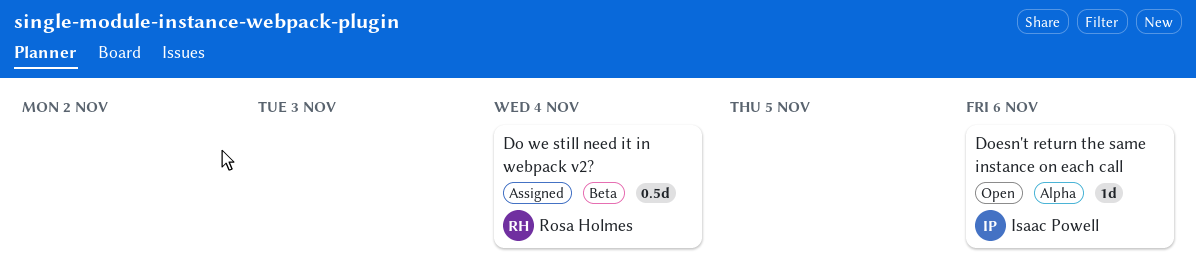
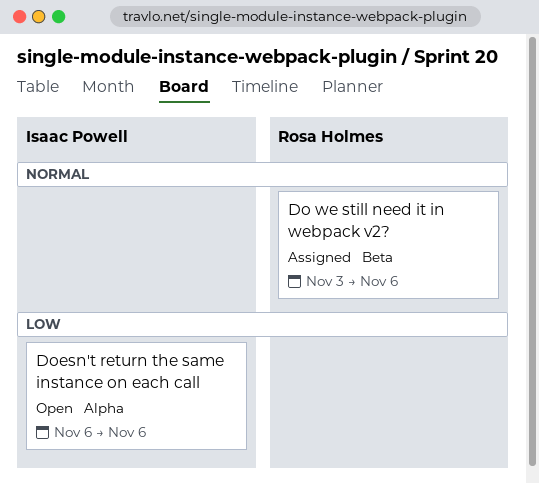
Do we still need it in webpack v2?, due: Nov 4 -> Nov 6

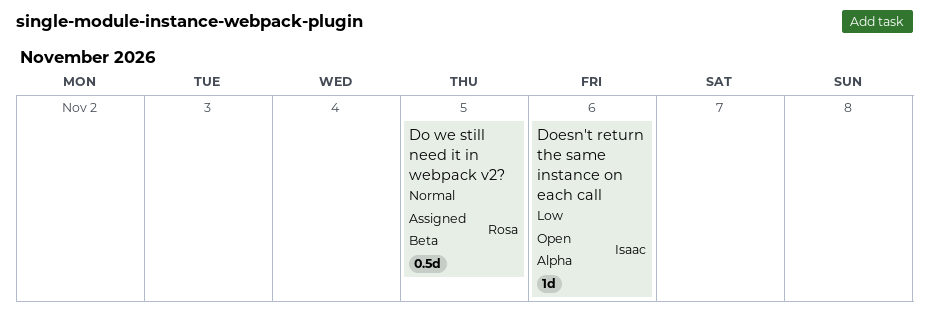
Do we still need it in webpack v2?, due: Nov 6 -> Nov 5

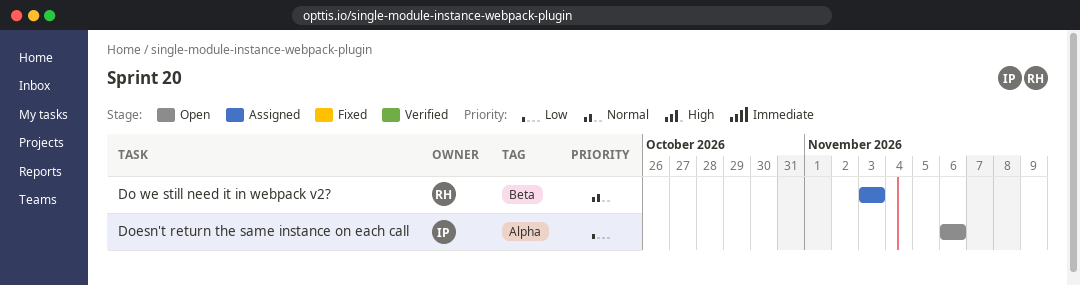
Do we still need it in webpack v2?, due: Nov 5 -> Nov 3

